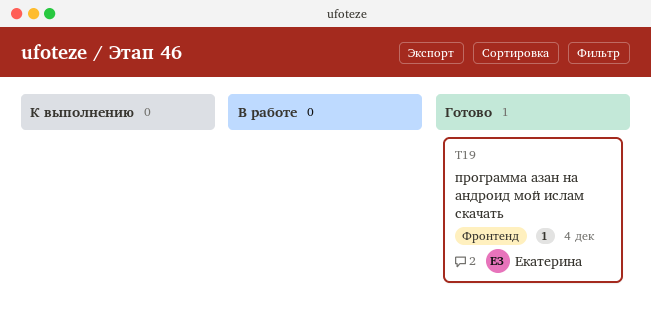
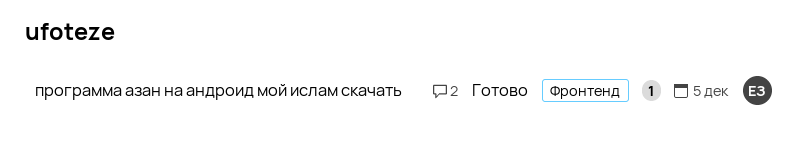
программа азан на андроид мой ислам скачать, due: Dec 4 -> Dec 5

